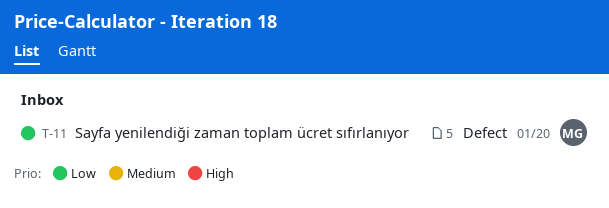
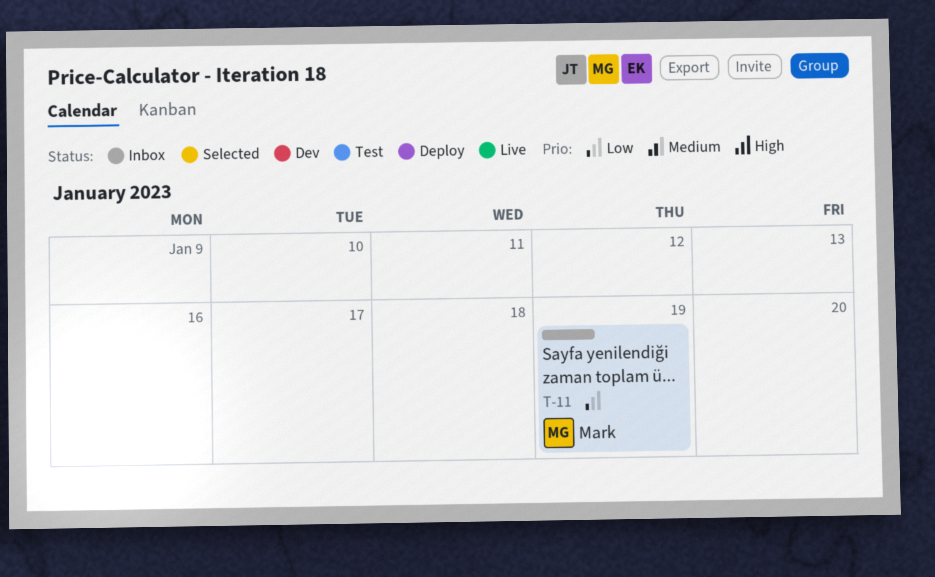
T-11, due: Jan 20 -> Jan 19

